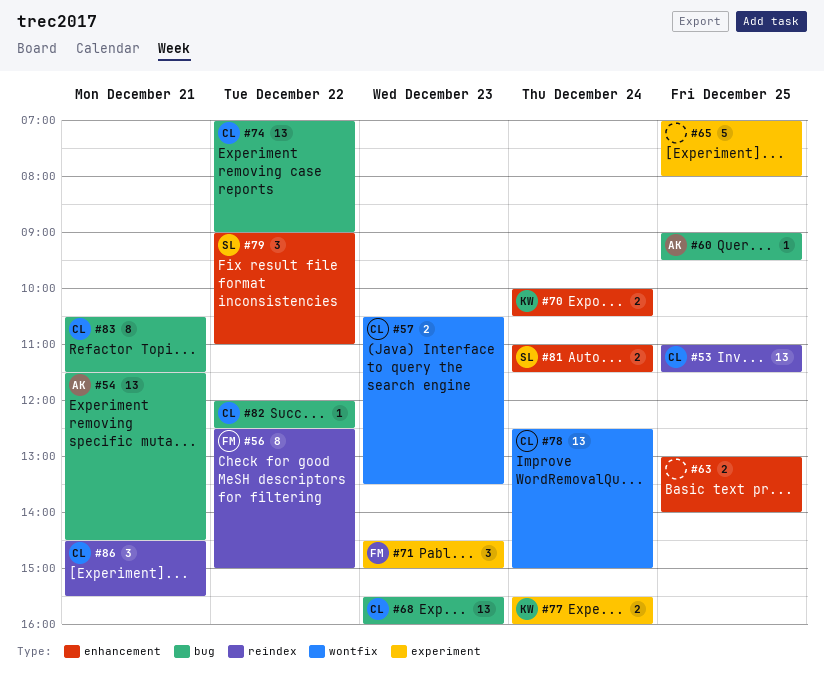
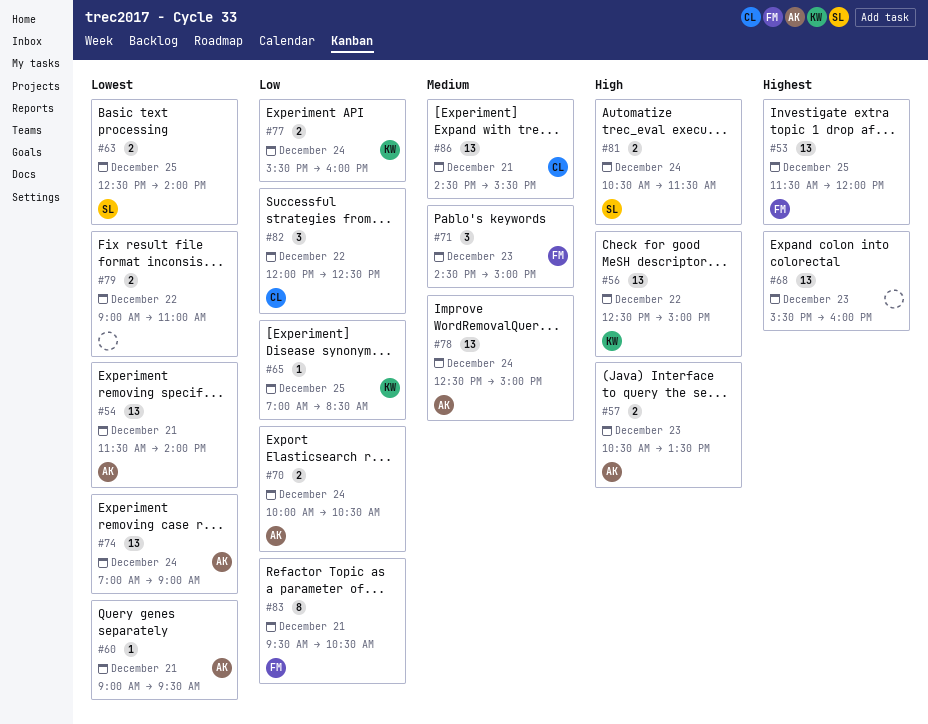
#53, owner: CL -> FM
#53, begins: 11:00 -> 11:30
#53, ends: 11:30 -> 12:00
#54, ends: 14:30 -> 14:00
#56, owner: FM -> KW
#56, estimate: 8 -> 13
#57, owner: CL -> AK
#60, day: Dec 25 -> Dec 21
#63, owner: none -> SL
#63, begins: 13:00 -> 12:30
#65, owner: none -> KW
#65, estimate: 5 -> 1
#65, ends: 08:00 -> 08:30
#68, owner: CL -> none
#70, owner: KW -> AK
#74, owner: CL -> AK
#74, day: Dec 22 -> Dec 24
#78, owner: CL -> AK
#79, owner: SL -> none
#79, estimate: 3 -> 2
#81, begins: 11:00 -> 10:30
#82, estimate: 1 -> 3
#83, owner: CL -> FM
#83, begins: 10:30 -> 09:30
#83, ends: 11:30 -> 10:30
#86, estimate: 3 -> 13

